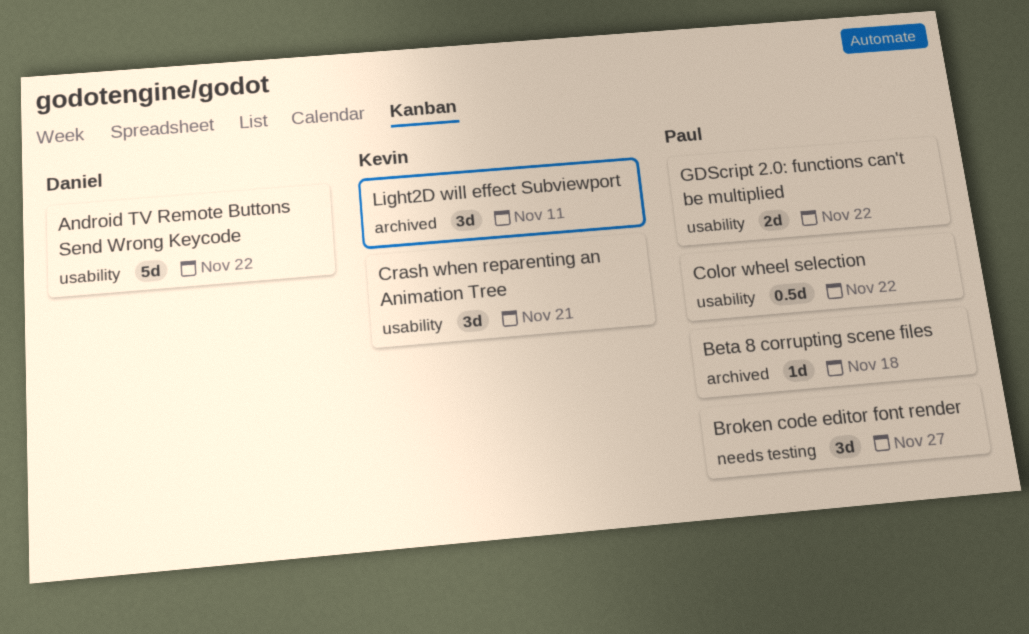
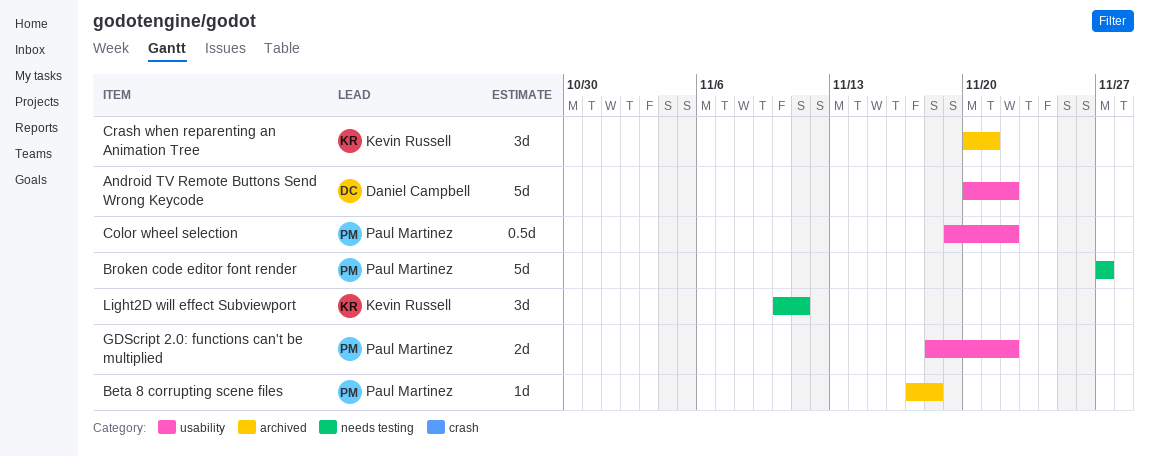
Broken code editor font render, estimate: 3d -> 5d
Crash when reparenting an Animation Tree, label: usability -> archived
Light2D will effect Subviewport, label: archived -> needs testing

